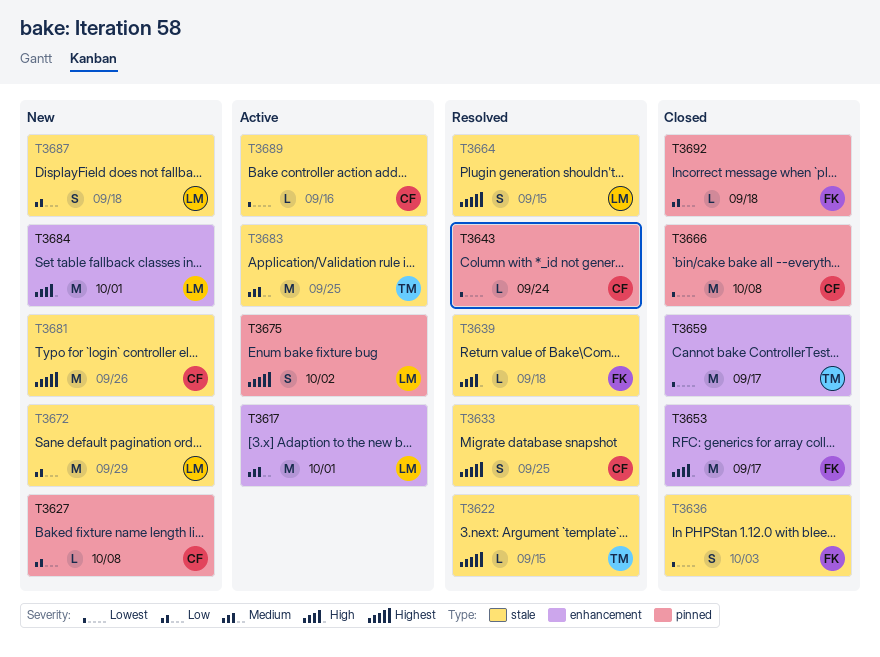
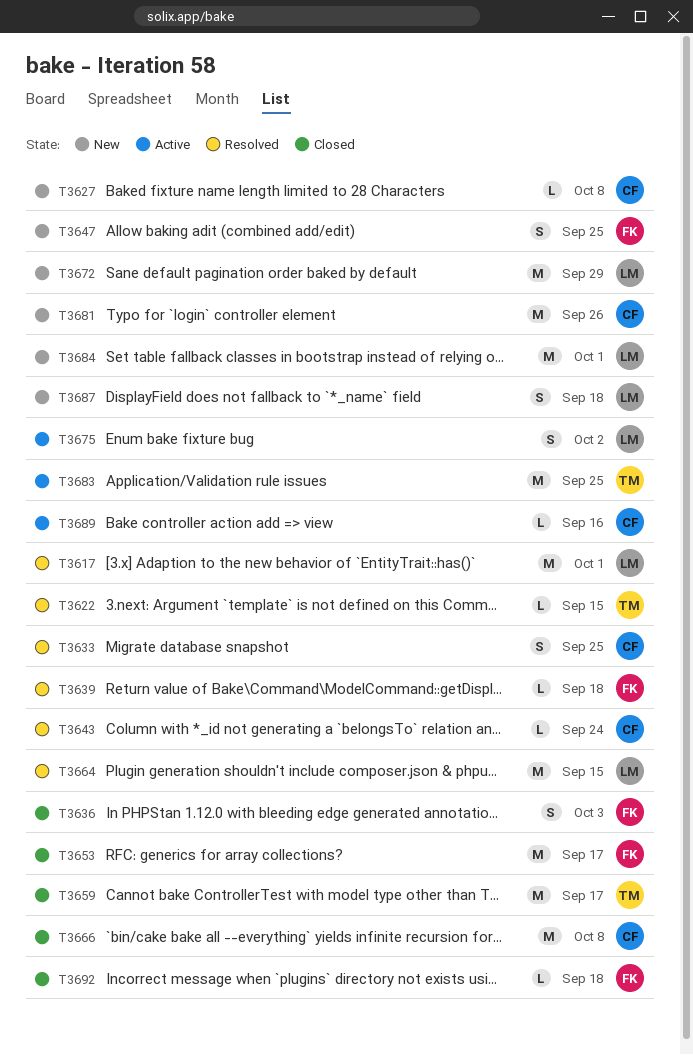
T3617, status: Active -> Resolved
T3647: none -> present
T3664, estimate: S -> M

